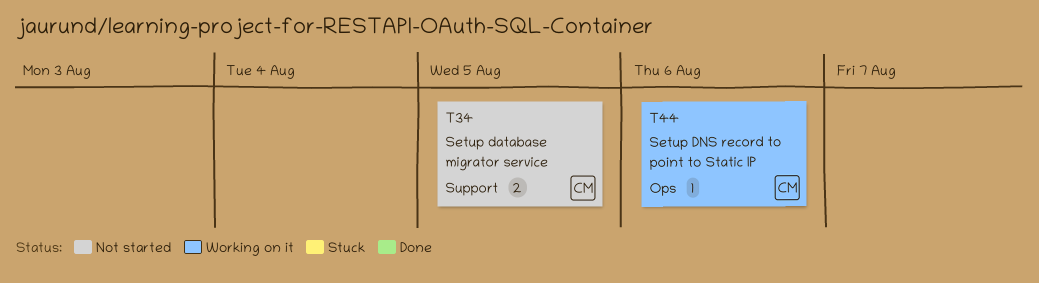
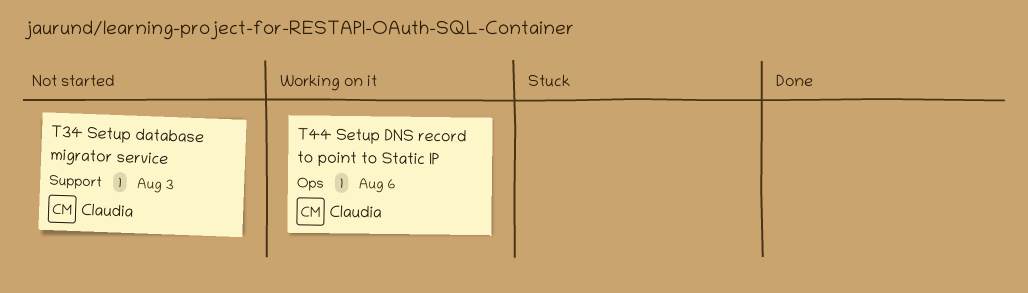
T34, estimate: 2 -> 1
T34, due: Aug 5 -> Aug 3

